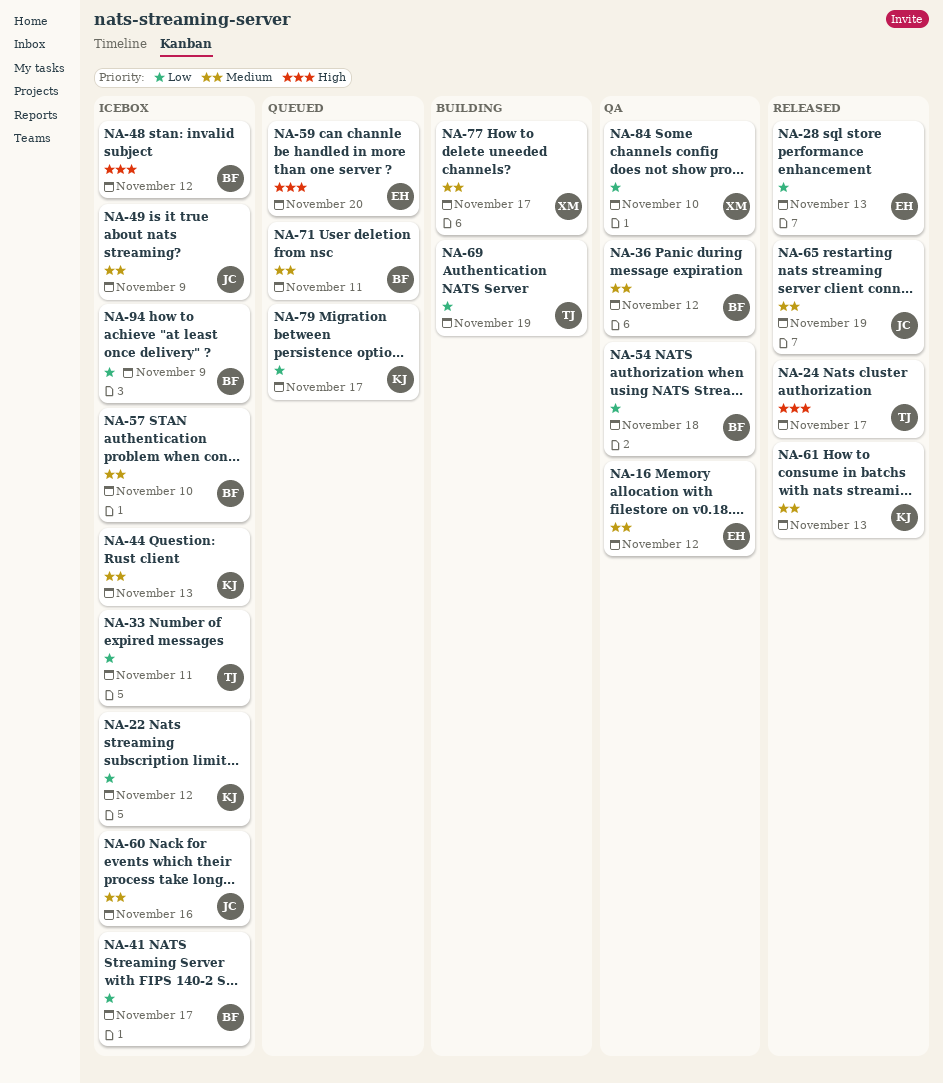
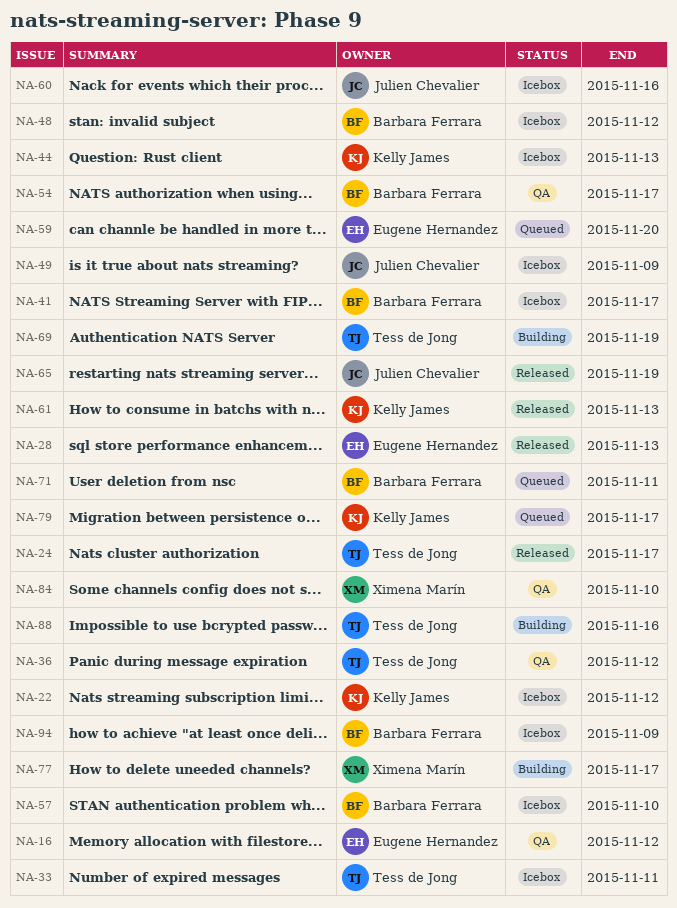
NA-36, owner: Barbara Ferrara -> Tess de Jong
NA-54, due: Nov 18 -> Nov 17
NA-88: none -> present

